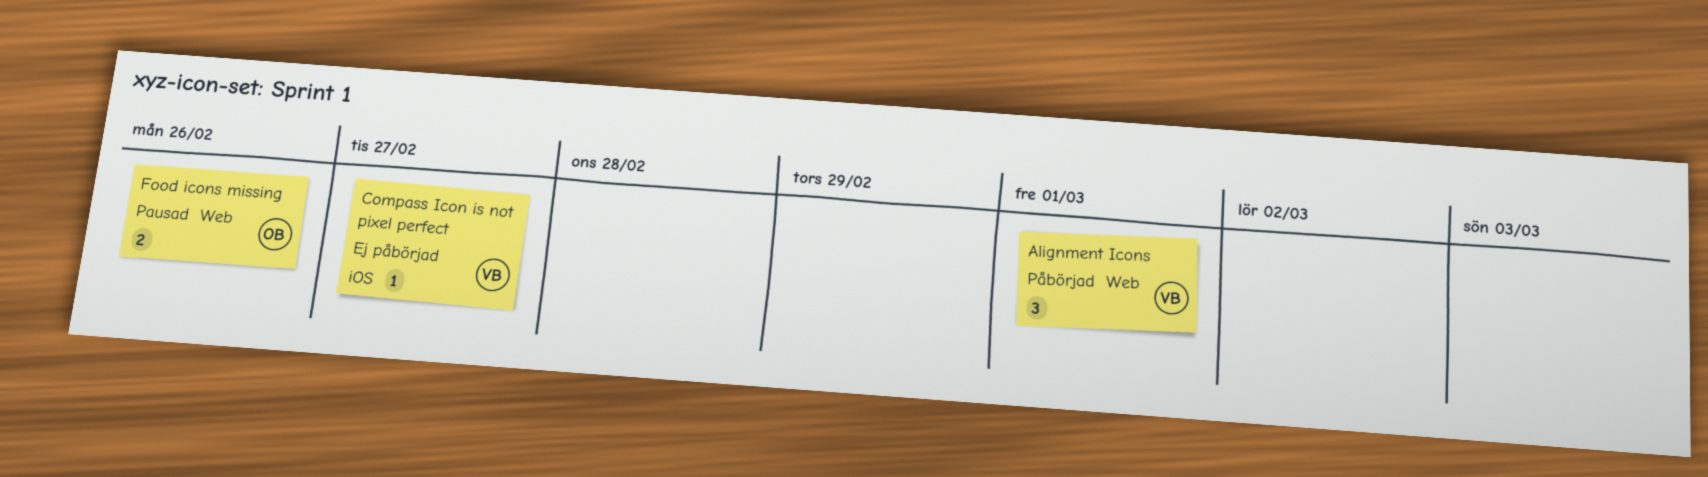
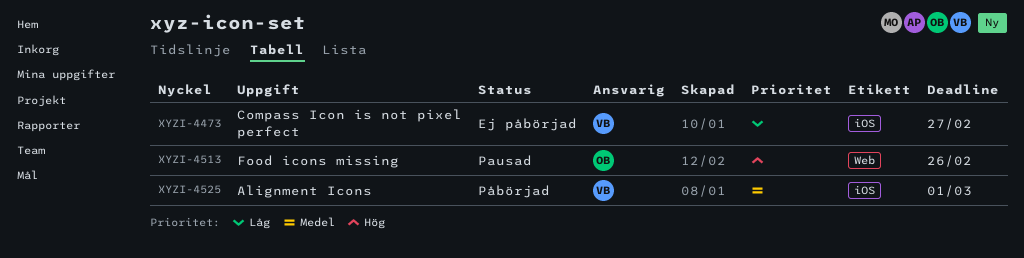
Alignment Icons, label: Web -> iOS

